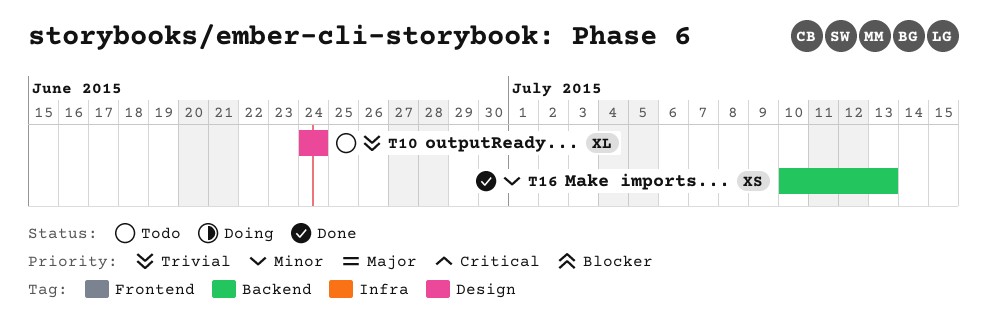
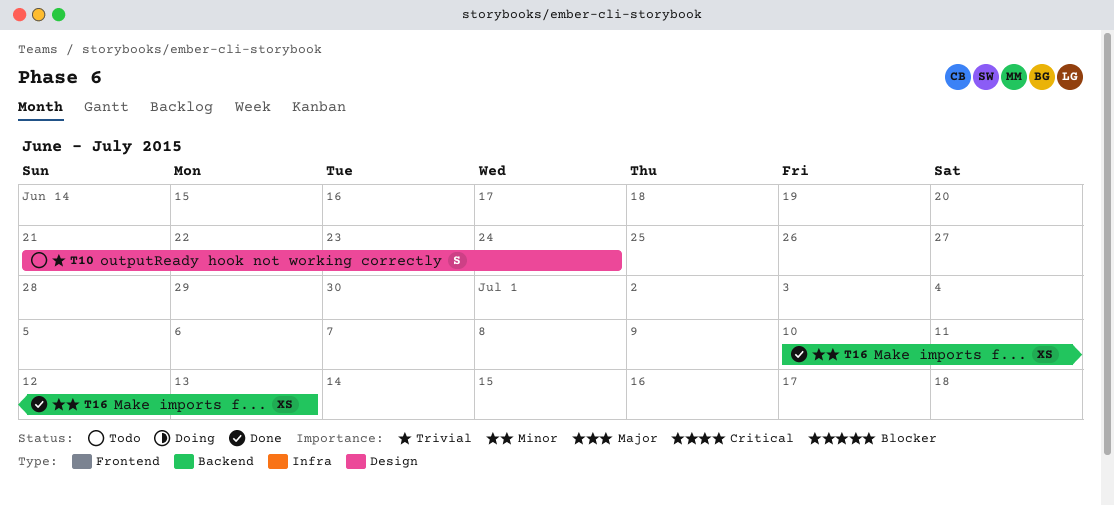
T10, estimate: XL -> S
T10, start: Jun 24 -> Jun 21

